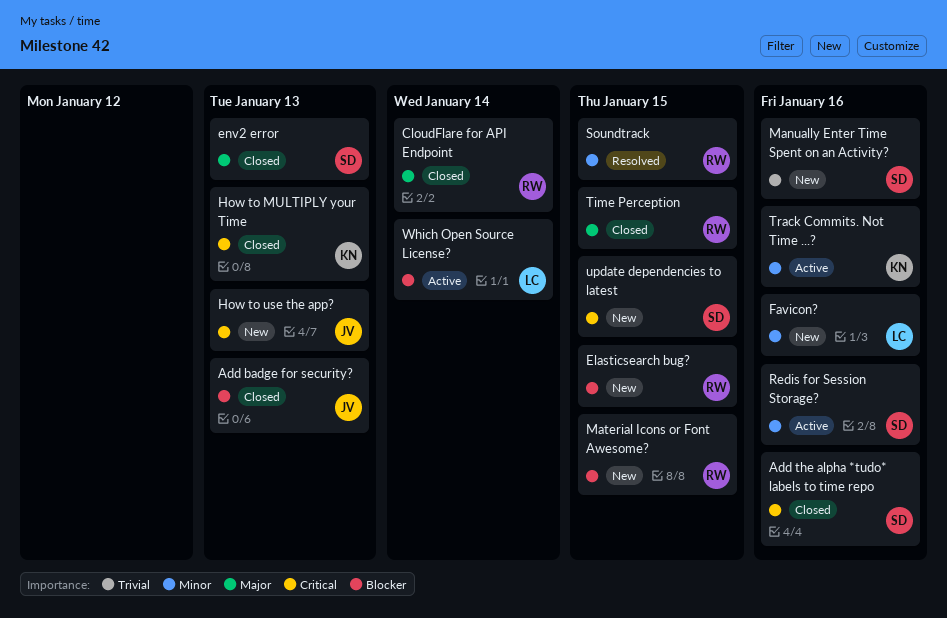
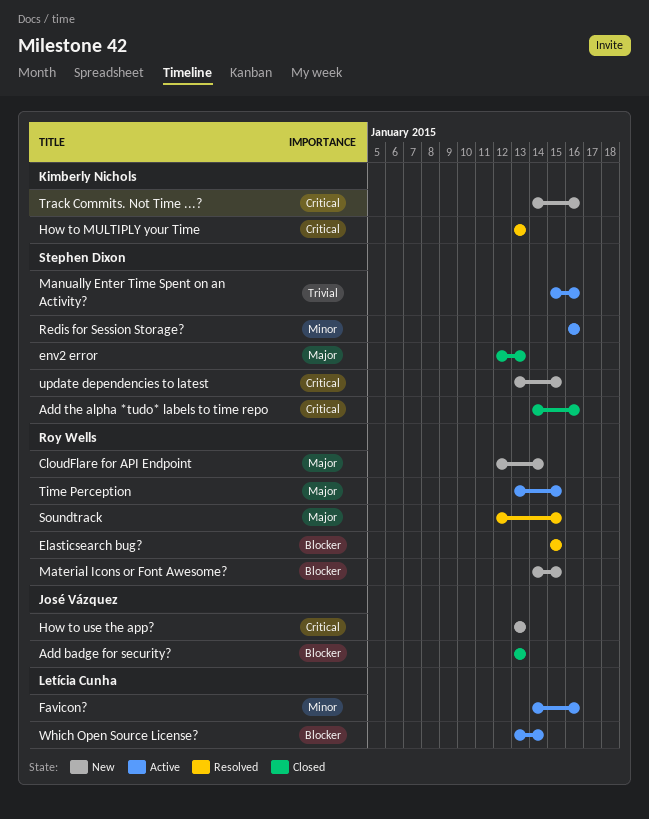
CloudFlare for API Endpoint, status: Closed -> New
Elasticsearch bug?, status: New -> Resolved
Favicon?, status: New -> Active
How to MULTIPLY your Time, status: Closed -> Resolved
Manually Enter Time Spent on an Activity?, status: New -> Active
Soundtrack, priority: Minor -> Major
Time Perception, status: Closed -> Active
Track Commits. Not Time ...?, status: Active -> New
Track Commits. Not Time ...?, priority: Minor -> Critical

